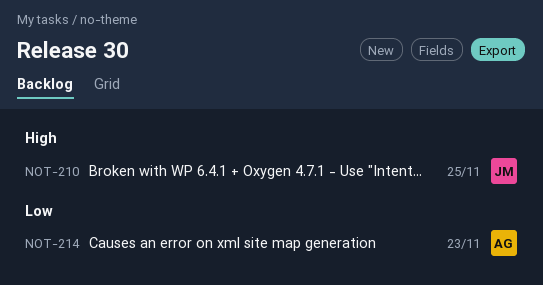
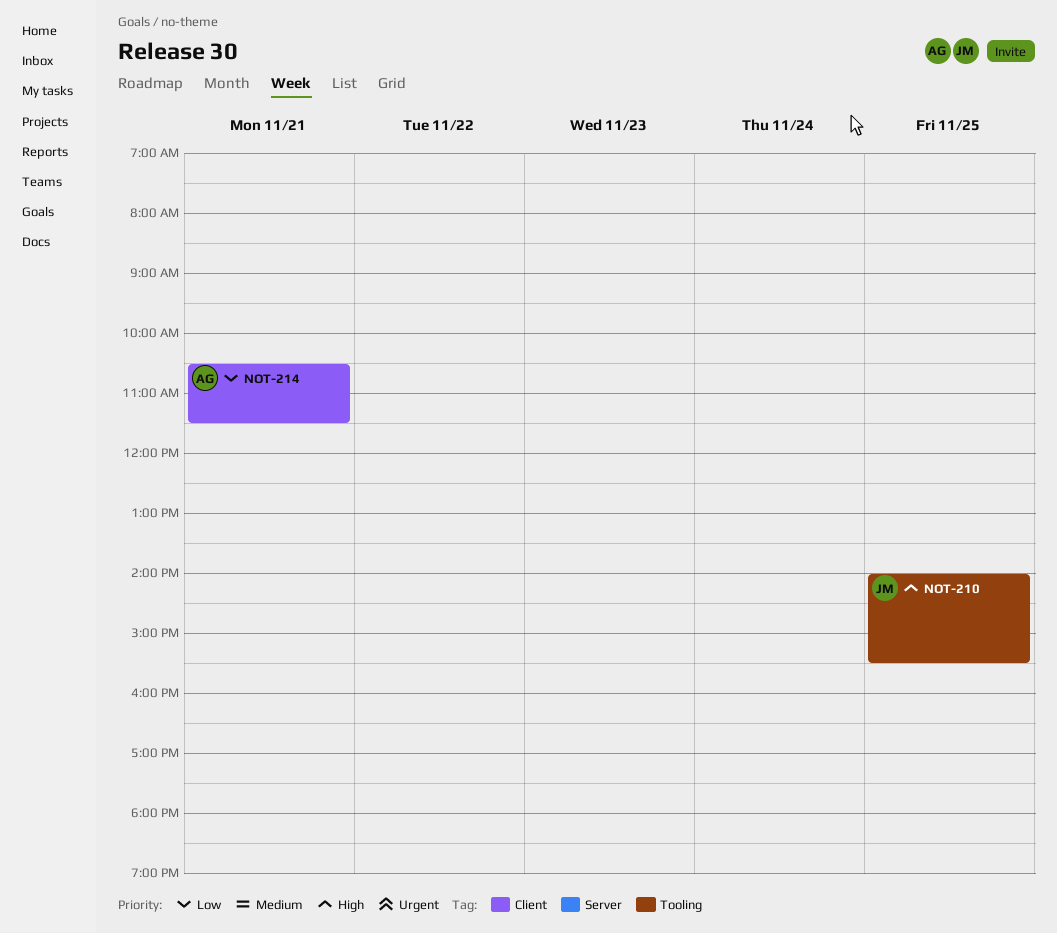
NOT-214, day: Nov 23 -> Nov 21

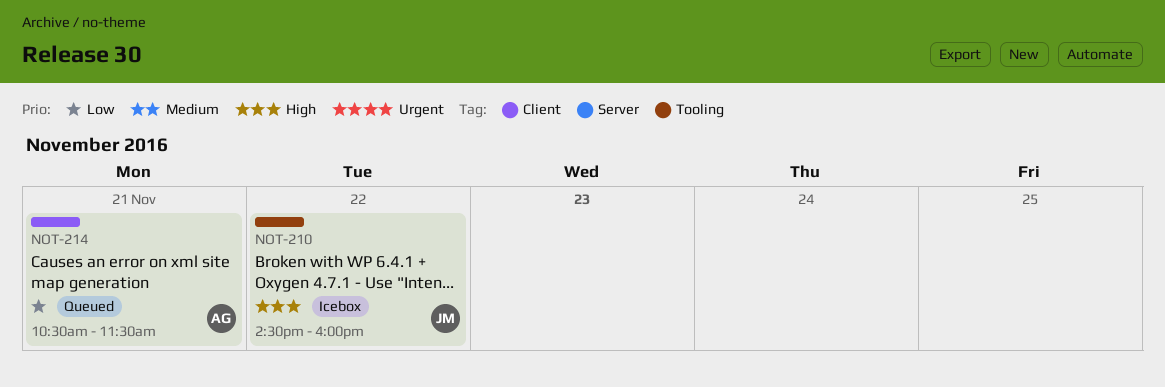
NOT-210, day: Nov 25 -> Nov 22
NOT-210, begins: 14:00 -> 14:30
NOT-210, ends: 15:30 -> 16:00

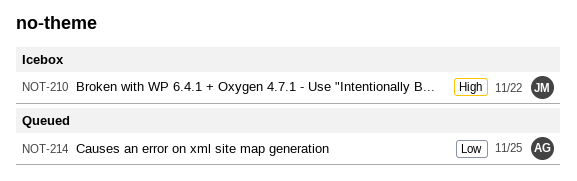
NOT-214, day: Nov 21 -> Nov 25

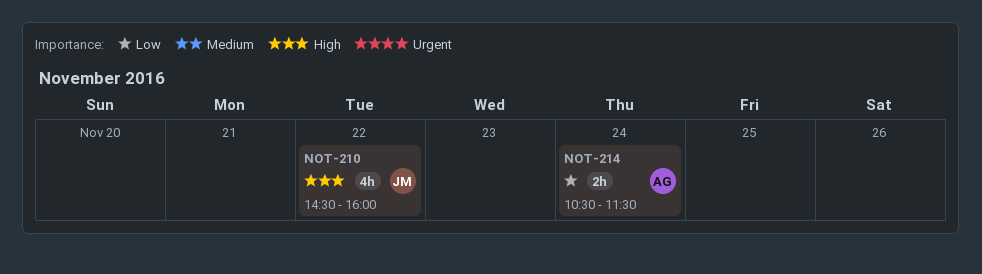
NOT-214, day: Nov 25 -> Nov 24

